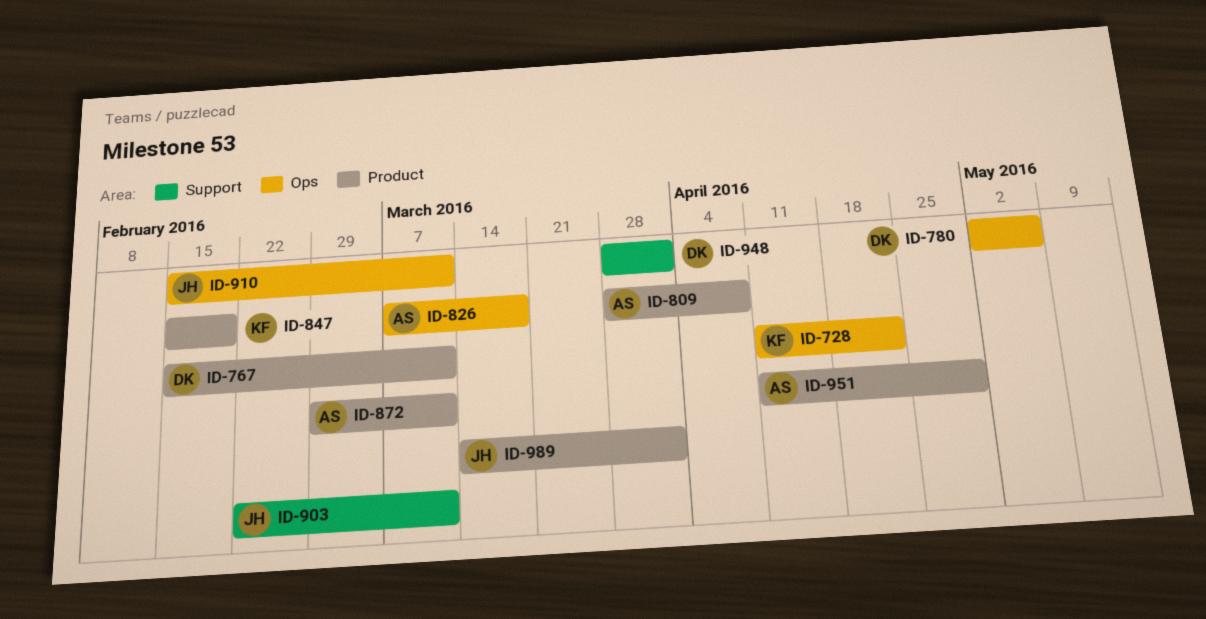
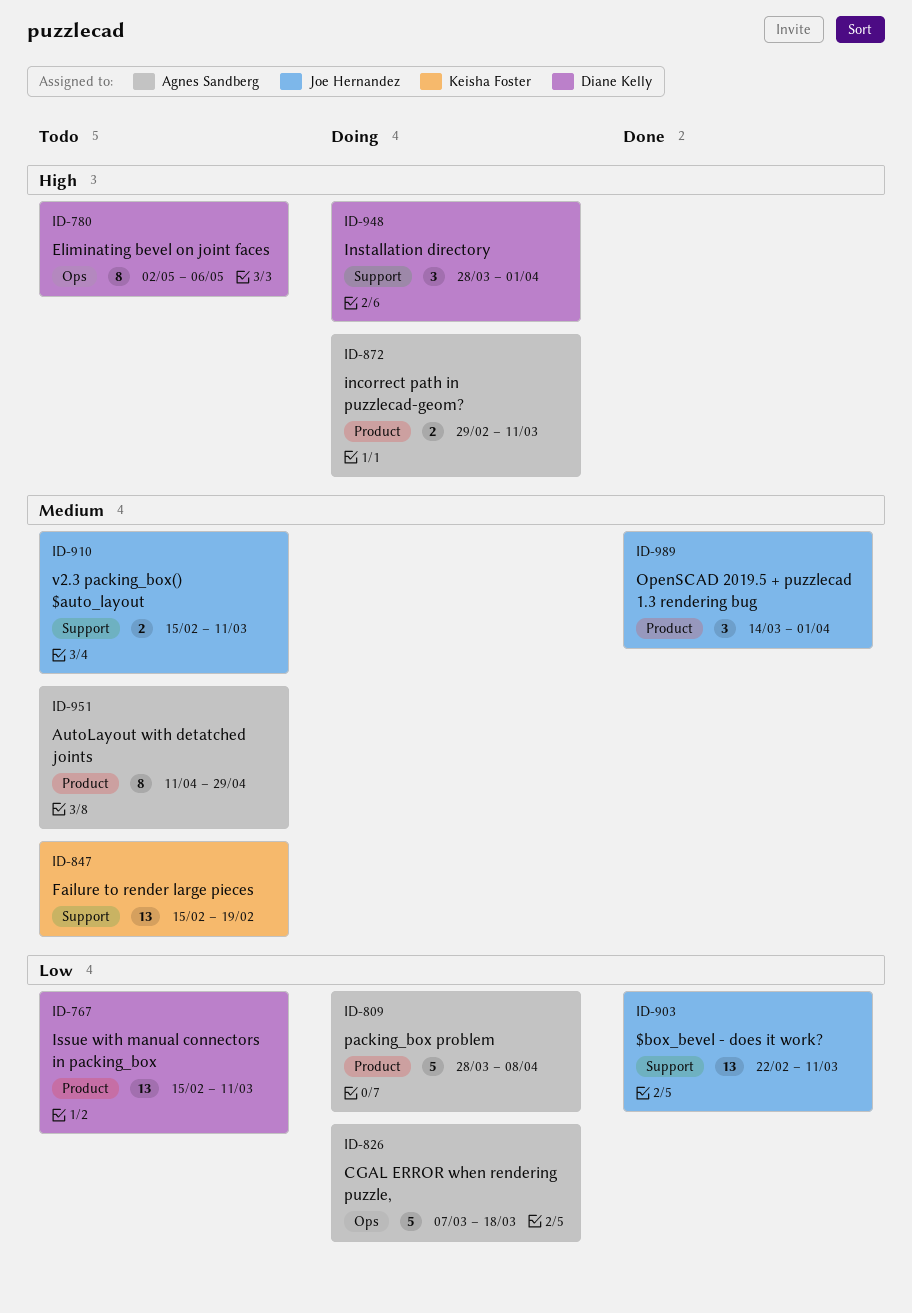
ID-728: present -> none
ID-847, label: Product -> Support
ID-910, label: Ops -> Support

